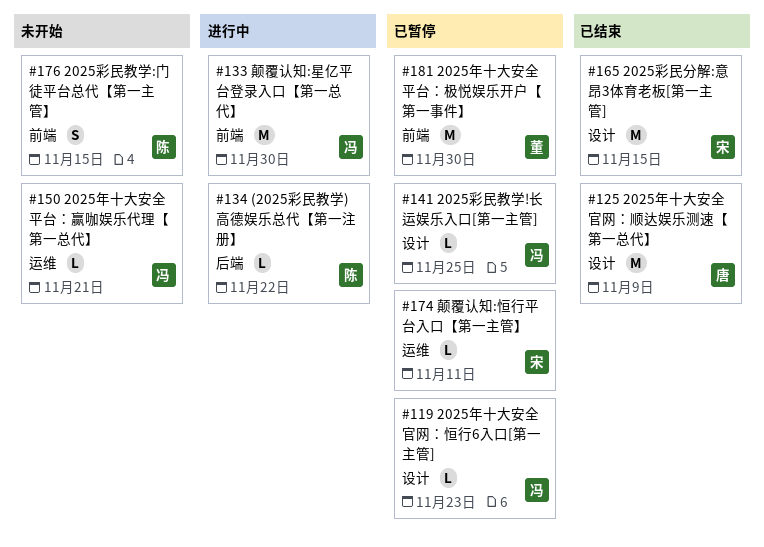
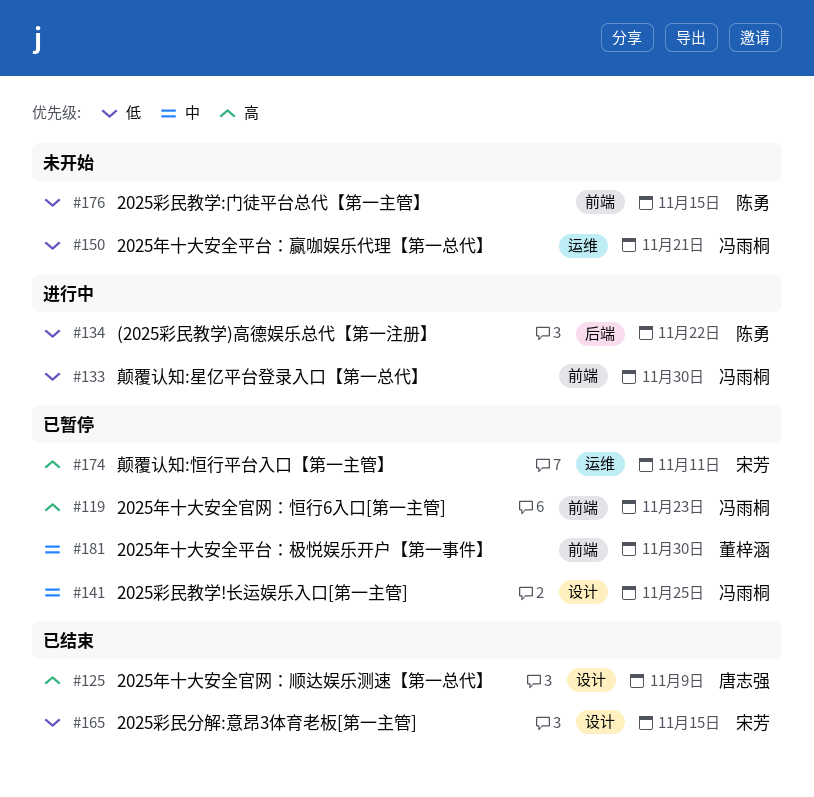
#119, label: 设计 -> 前端

